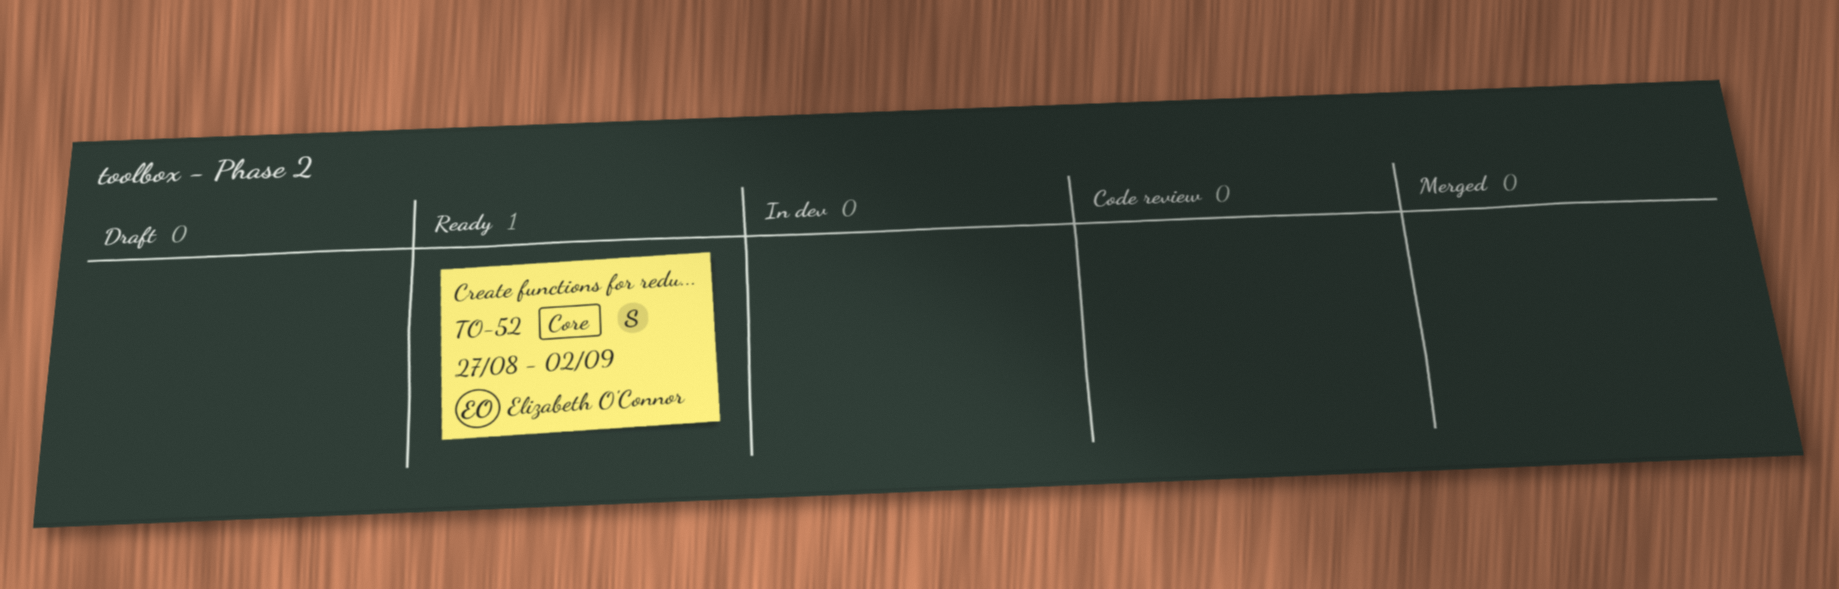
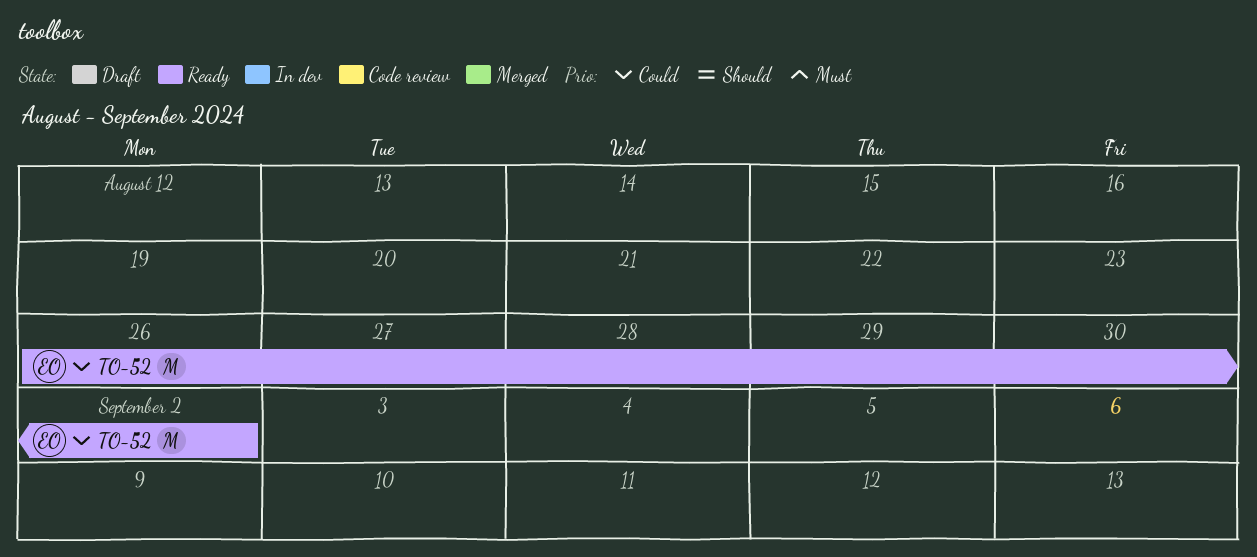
TO-52, estimate: S -> M
TO-52, start: Aug 27 -> Aug 26

